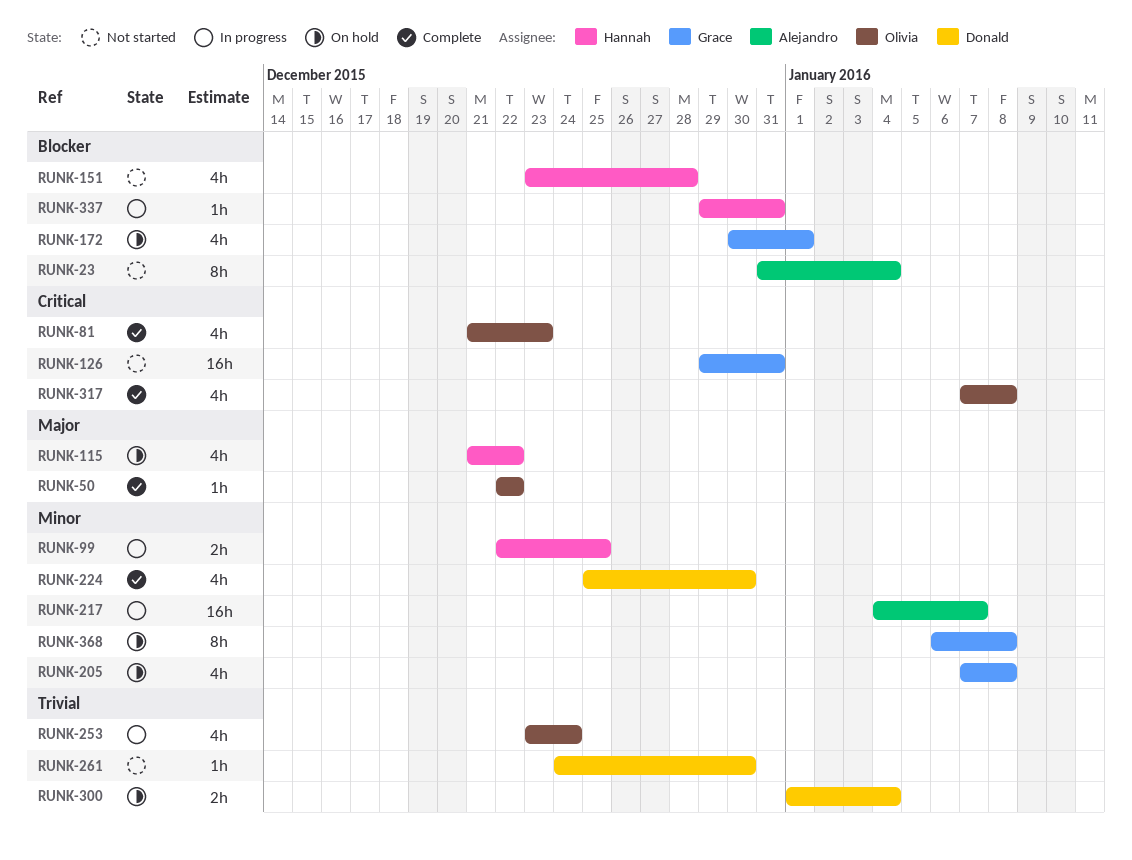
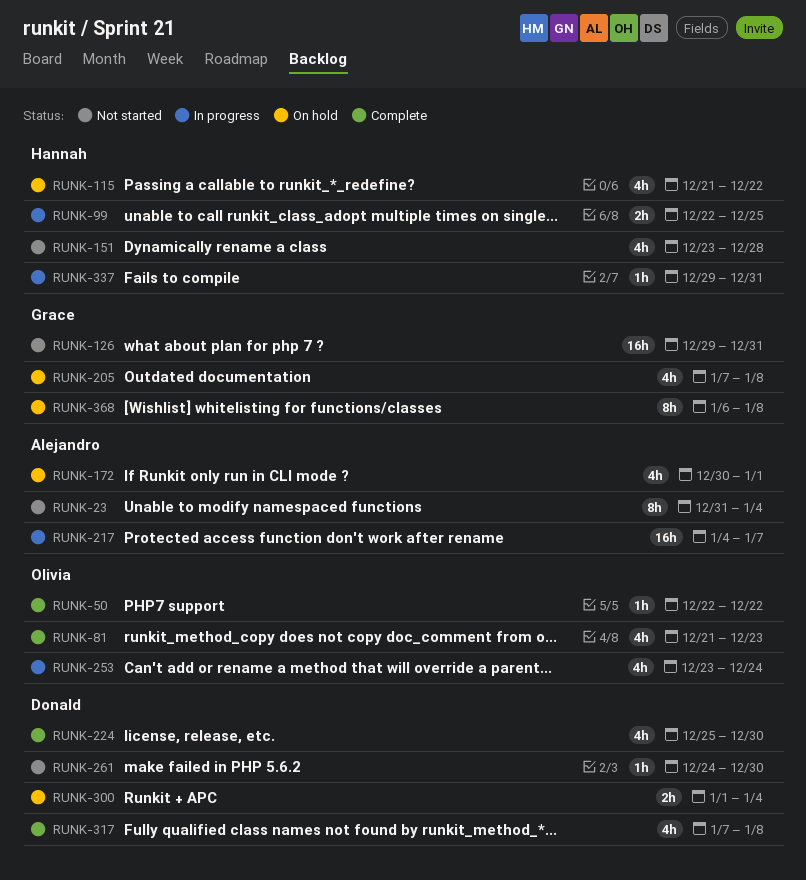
RUNK-172, owner: Grace -> Alejandro
RUNK-317, owner: Olivia -> Donald

